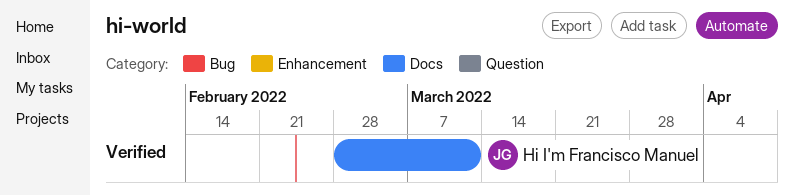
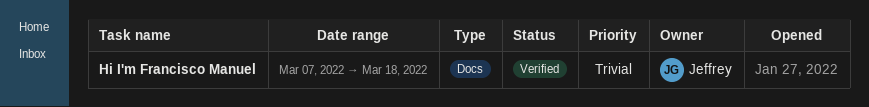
Hi I'm Francisco Manuel, start: Feb 28 -> Mar 7
Hi I'm Francisco Manuel, due: Mar 11 -> Mar 18

